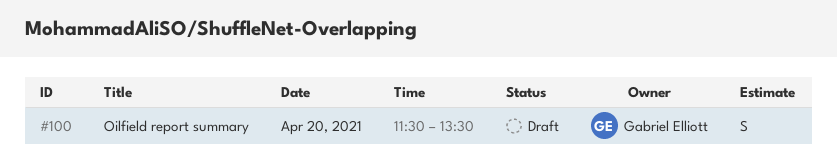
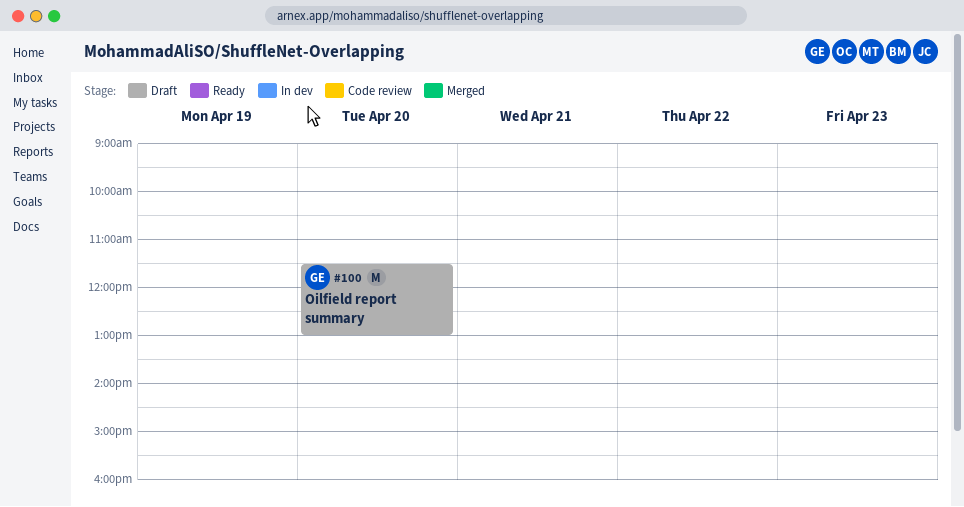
#100, estimate: S -> M
#100, ends: 13:30 -> 13:00

